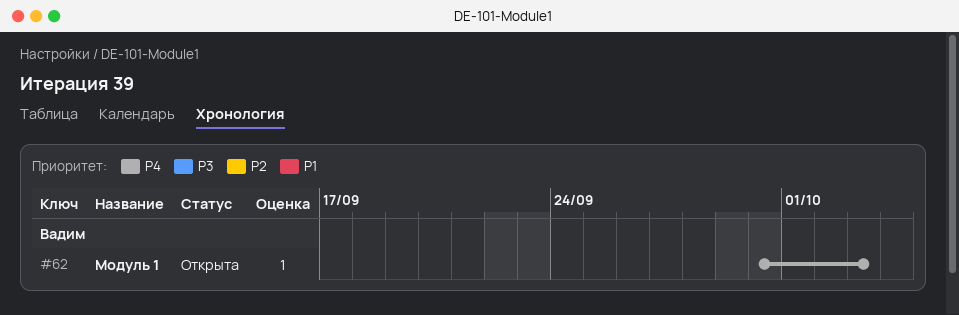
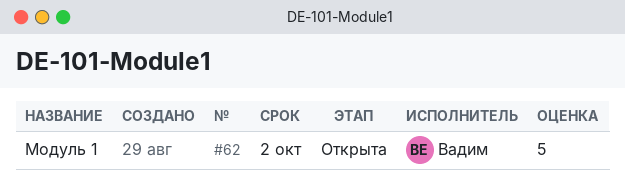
#62, estimate: 1 -> 5
#62, due: Oct 3 -> Oct 2

